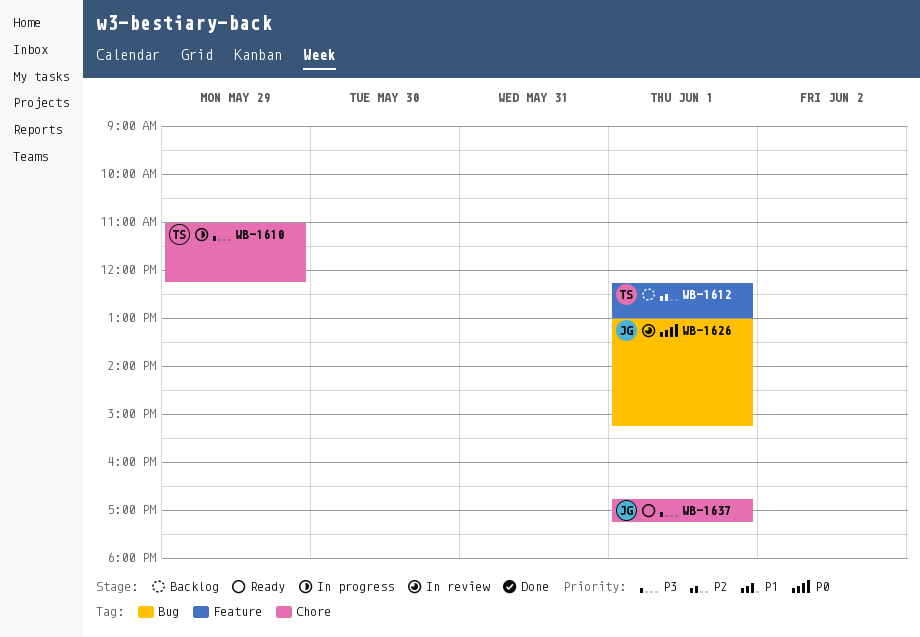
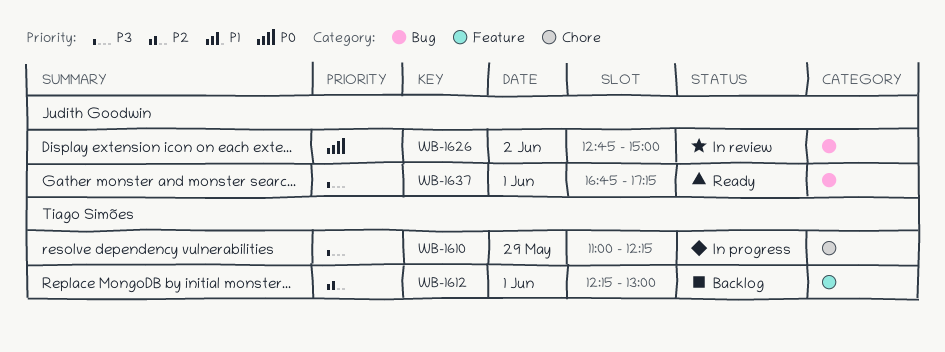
WB-1626, day: Jun 1 -> Jun 2
WB-1626, begins: 13:00 -> 12:45
WB-1626, ends: 15:15 -> 15:00
WB-1637, label: Chore -> Bug

